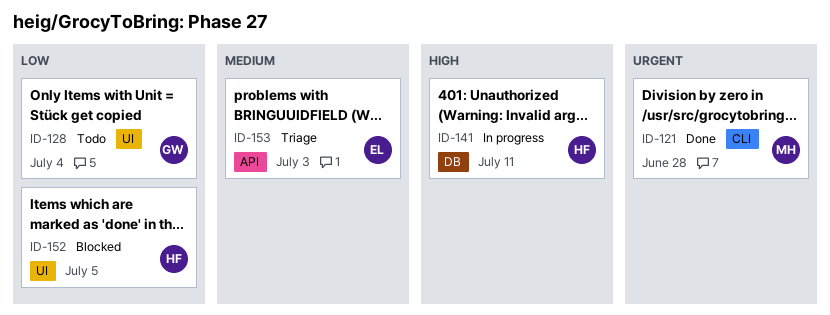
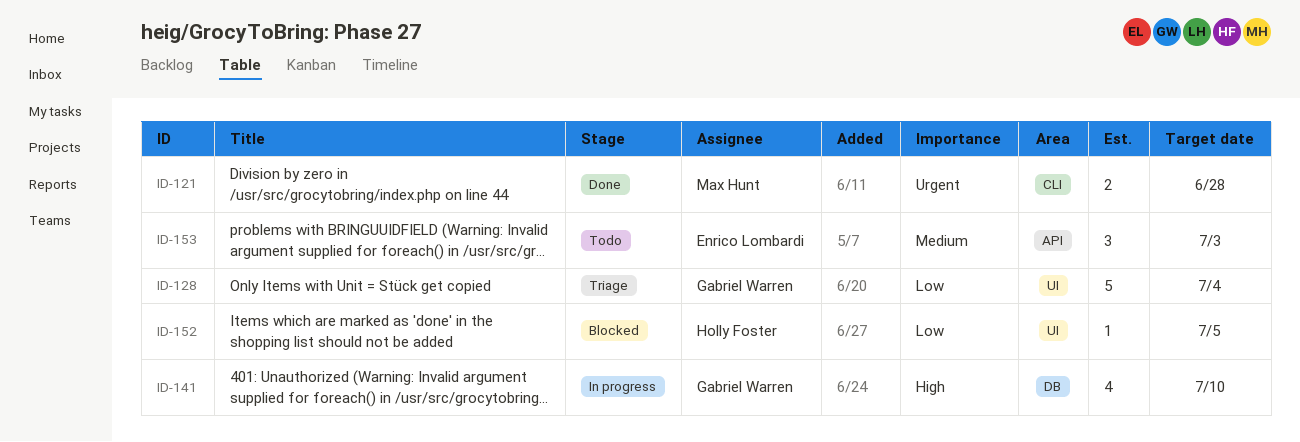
ID-128, status: Todo -> Triage
ID-141, owner: Holly Foster -> Gabriel Warren
ID-141, due: Jul 11 -> Jul 10
ID-153, status: Triage -> Todo

